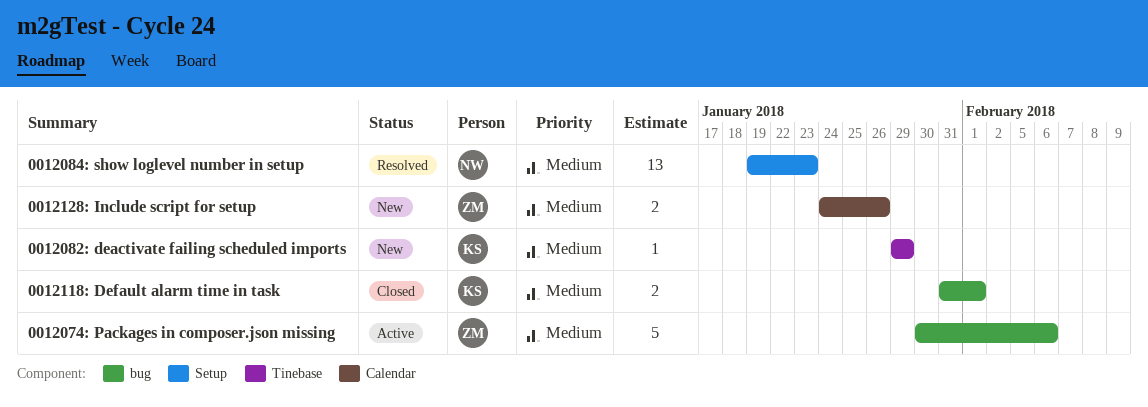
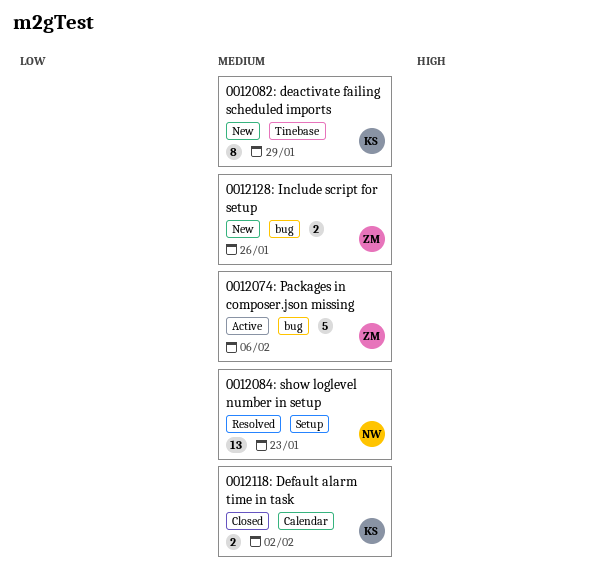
0012082: deactivate failing scheduled imports, estimate: 1 -> 8
0012118: Default alarm time in task, label: bug -> Calendar
0012118: Default alarm time in task, due: Feb 1 -> Feb 2
0012128: Include script for setup, label: Calendar -> bug

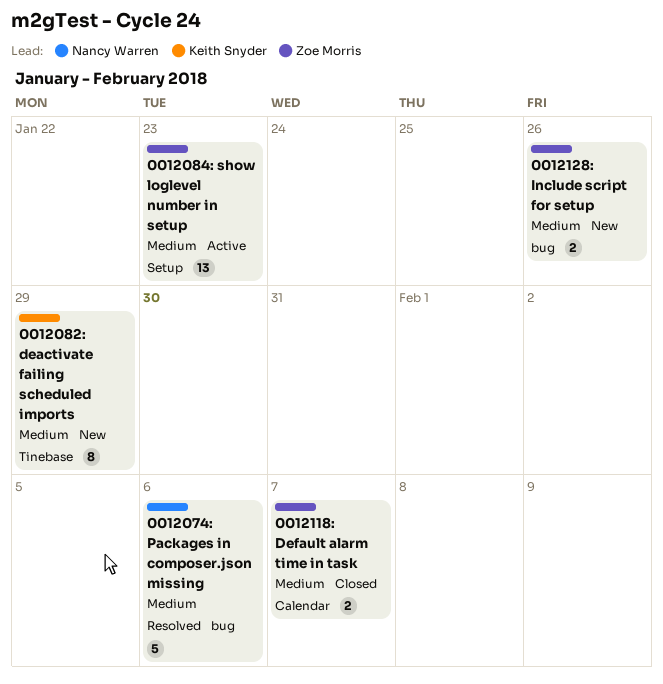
0012074: Packages in composer.json missing, status: Active -> Resolved
0012074: Packages in composer.json missing, owner: Zoe Morris -> Nancy Warren
0012084: show loglevel number in setup, status: Resolved -> Active
0012084: show loglevel number in setup, owner: Nancy Warren -> Zoe Morris
0012118: Default alarm time in task, owner: Keith Snyder -> Zoe Morris
0012118: Default alarm time in task, due: Feb 2 -> Feb 7

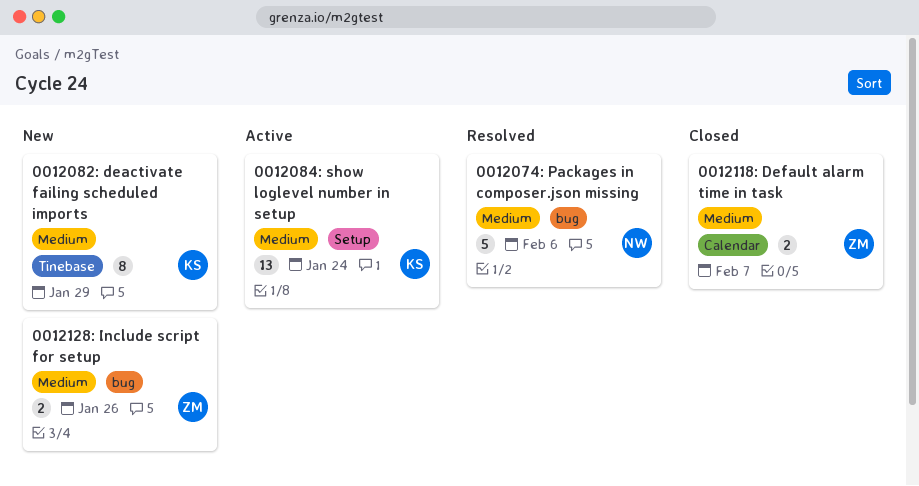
0012084: show loglevel number in setup, owner: Zoe Morris -> Keith Snyder
0012084: show loglevel number in setup, due: Jan 23 -> Jan 24

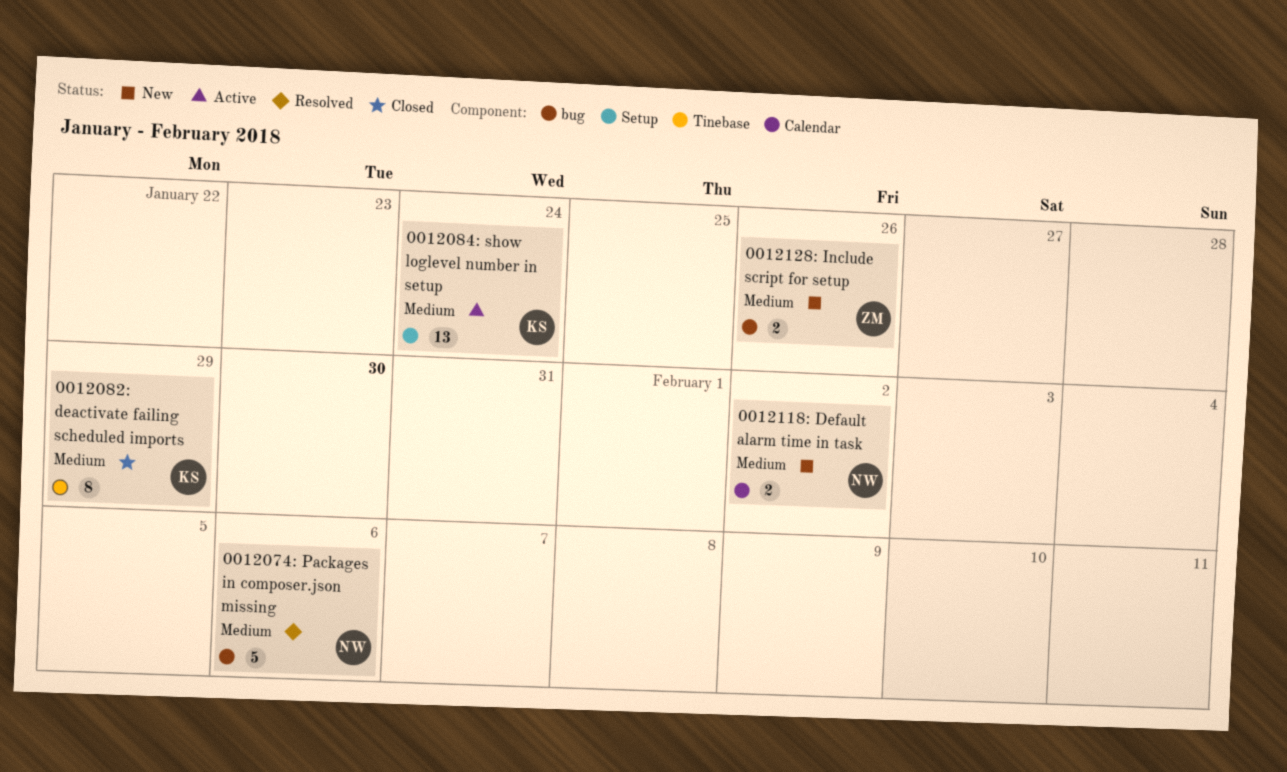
0012082: deactivate failing scheduled imports, status: New -> Closed
0012118: Default alarm time in task, status: Closed -> New
0012118: Default alarm time in task, owner: ZM -> NW
0012118: Default alarm time in task, due: Feb 7 -> Feb 2

